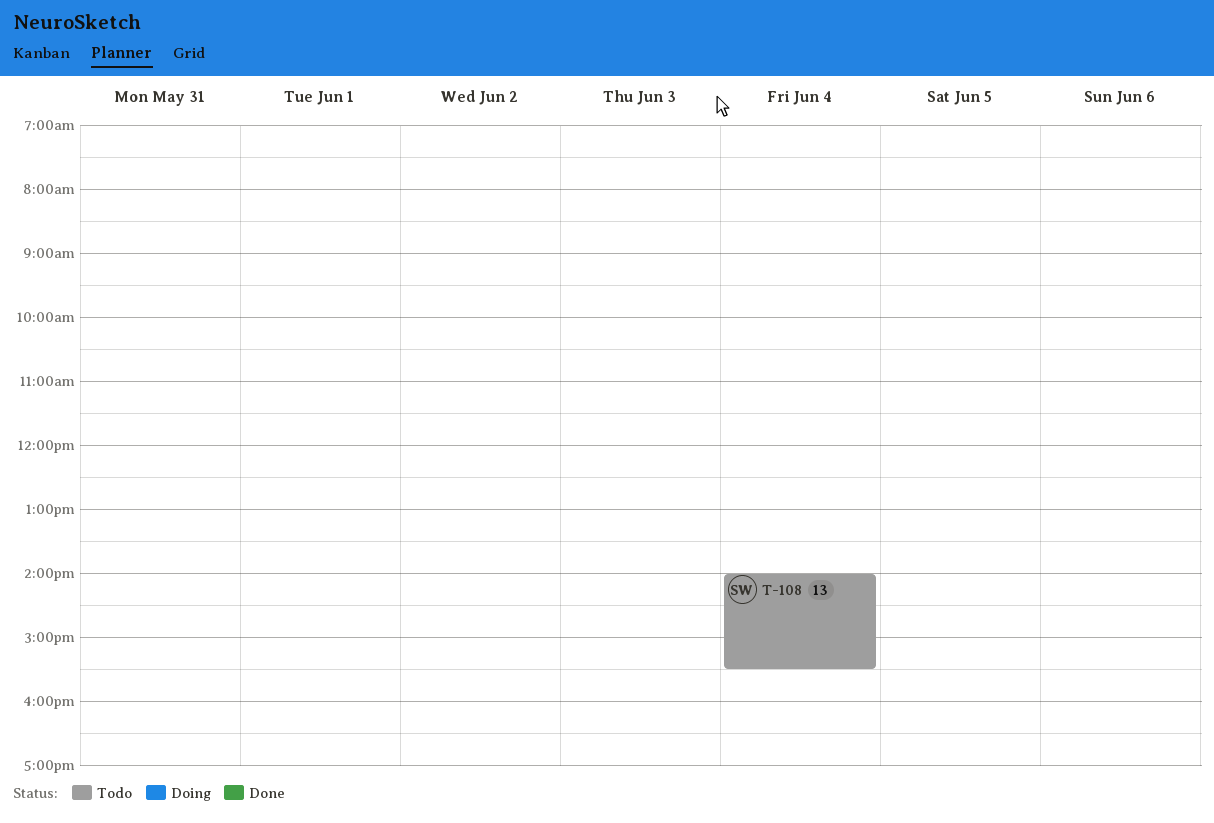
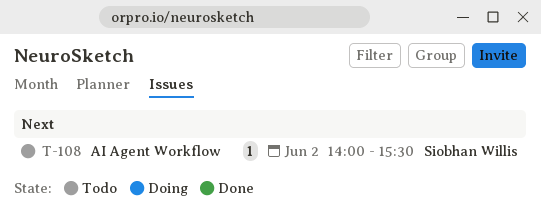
T-108, estimate: 13 -> 1
T-108, day: Jun 4 -> Jun 2

